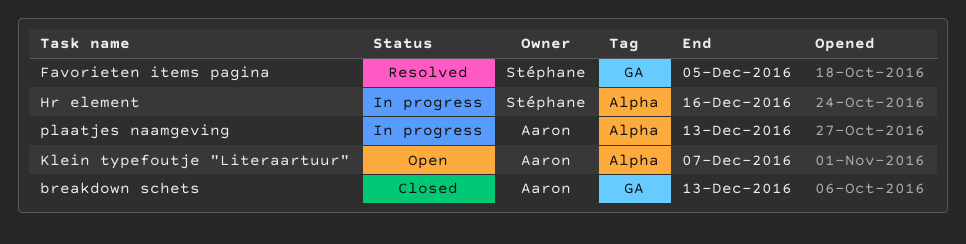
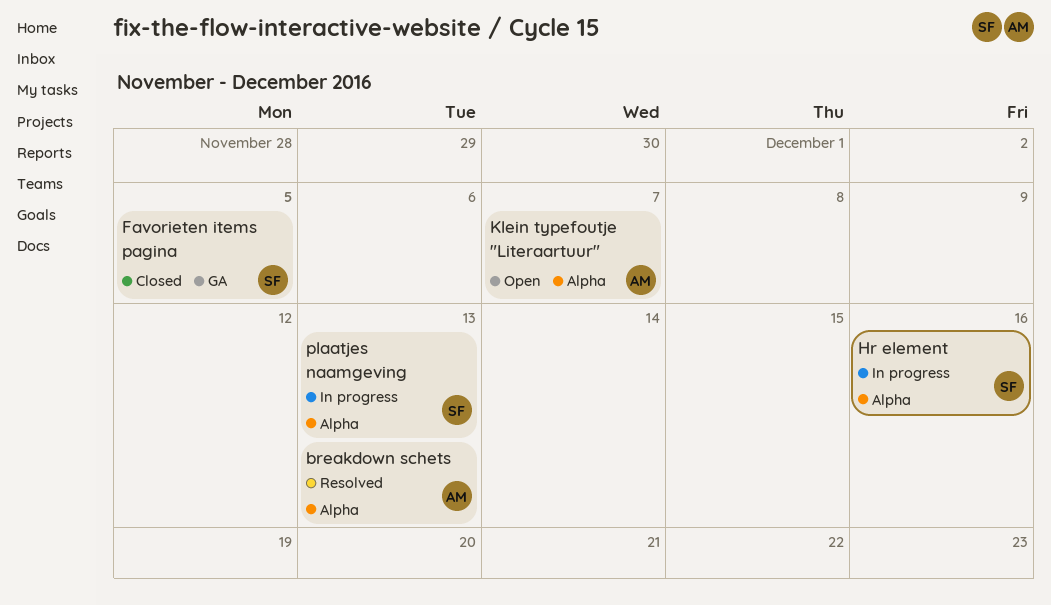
breakdown schets, status: Closed -> Resolved
breakdown schets, label: GA -> Alpha
Favorieten items pagina, status: Resolved -> Closed
plaatjes naamgeving, owner: Aaron -> Stéphane

